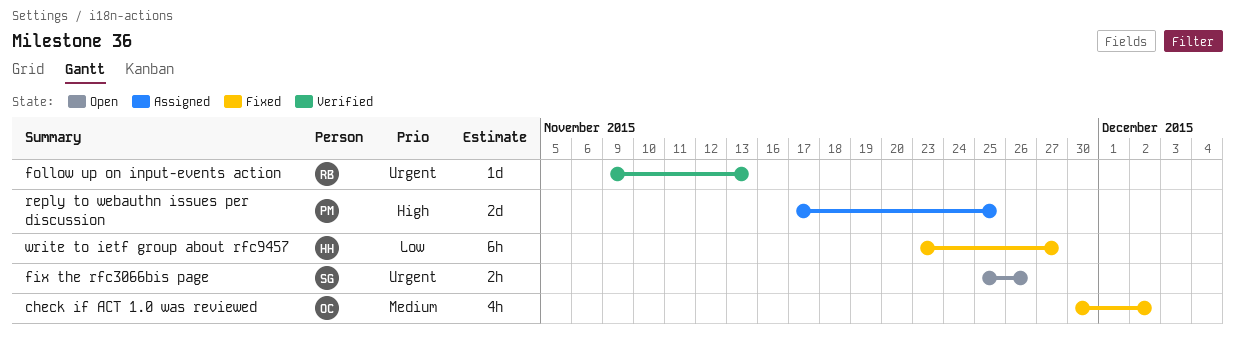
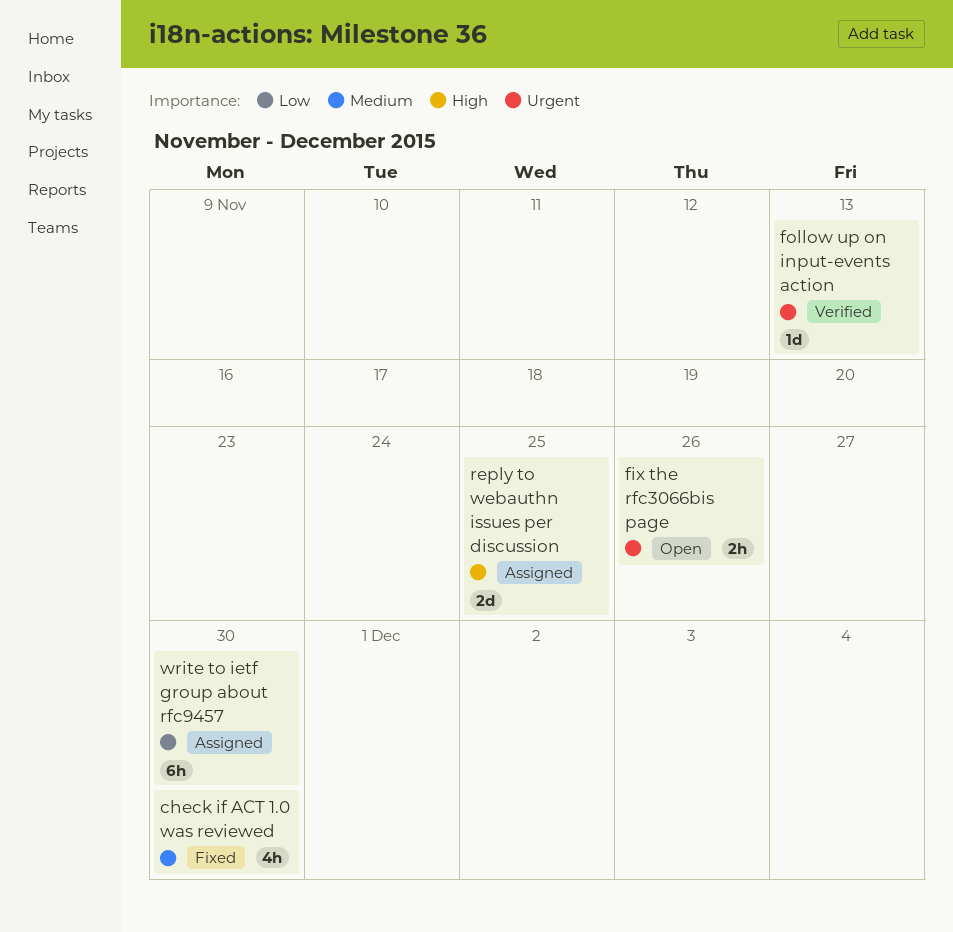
check if ACT 1.0 was reviewed, due: Dec 2 -> Nov 30
write to ietf group about rfc9457, status: Fixed -> Assigned
write to ietf group about rfc9457, due: Nov 27 -> Nov 30

